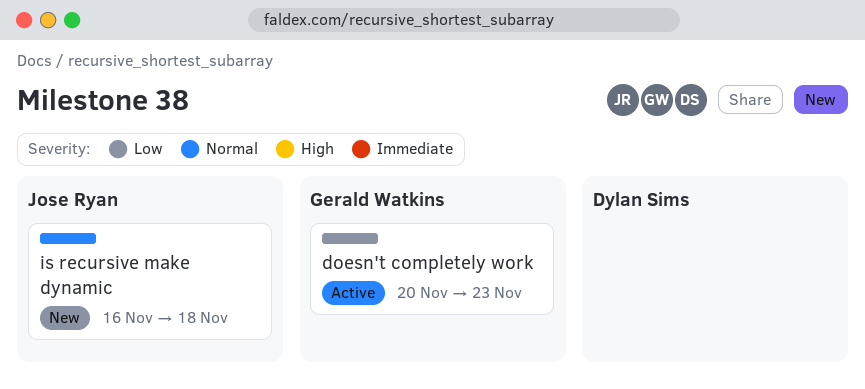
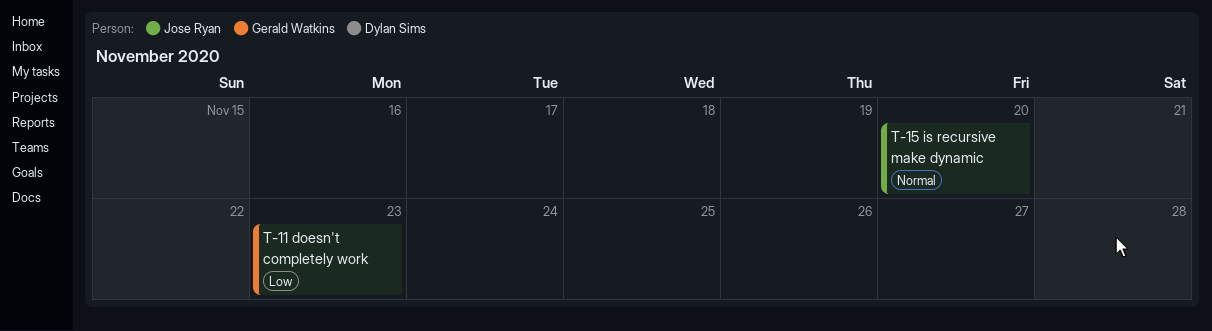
is recursive make dynamic, due: Nov 18 -> Nov 20

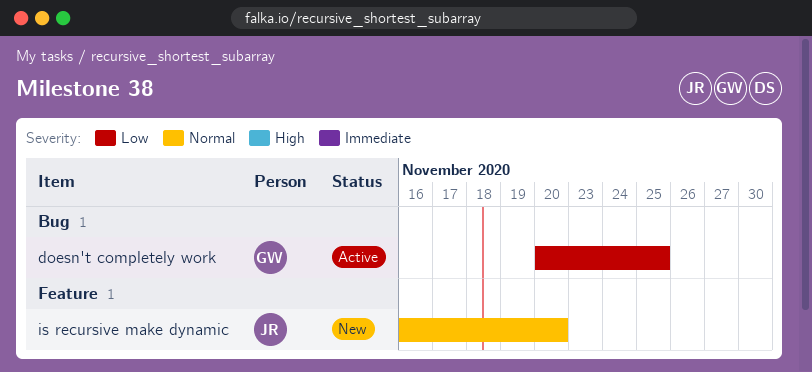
doesn't completely work, due: Nov 23 -> Nov 25

